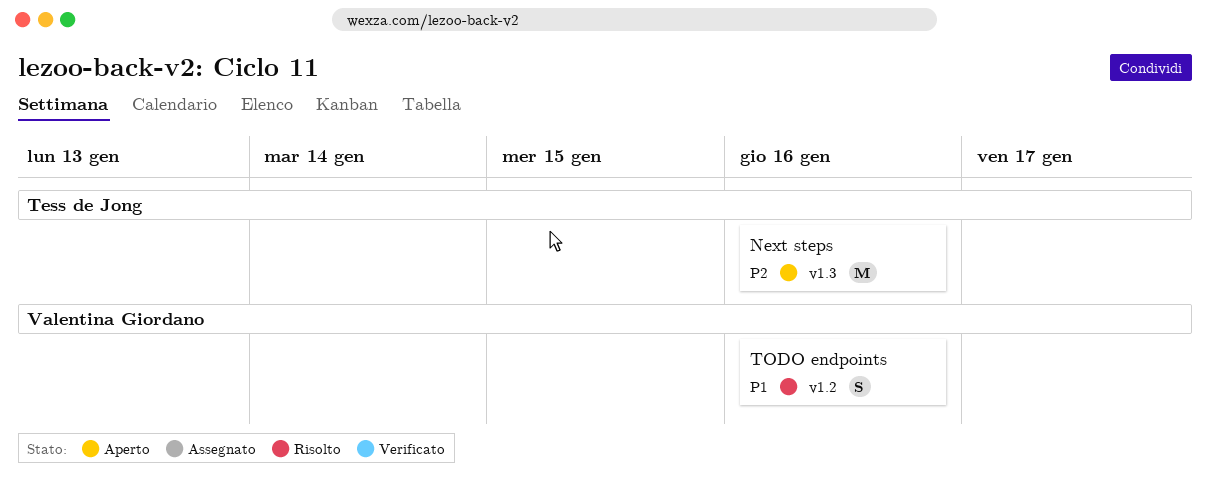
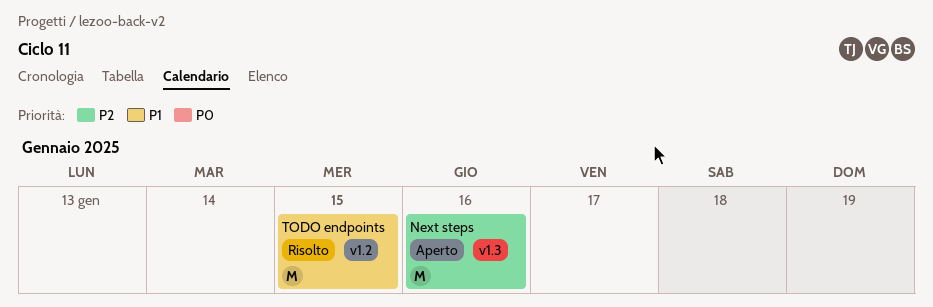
TODO endpoints, estimate: S -> M
TODO endpoints, due: Jan 16 -> Jan 15

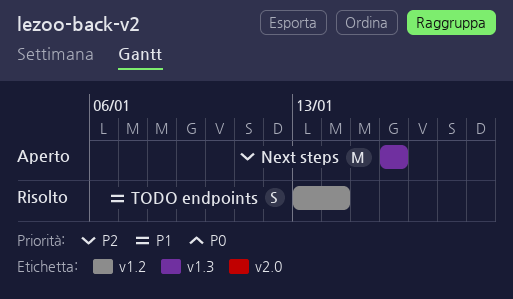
TODO endpoints, estimate: M -> S
TODO endpoints, due: Jan 15 -> Jan 14

